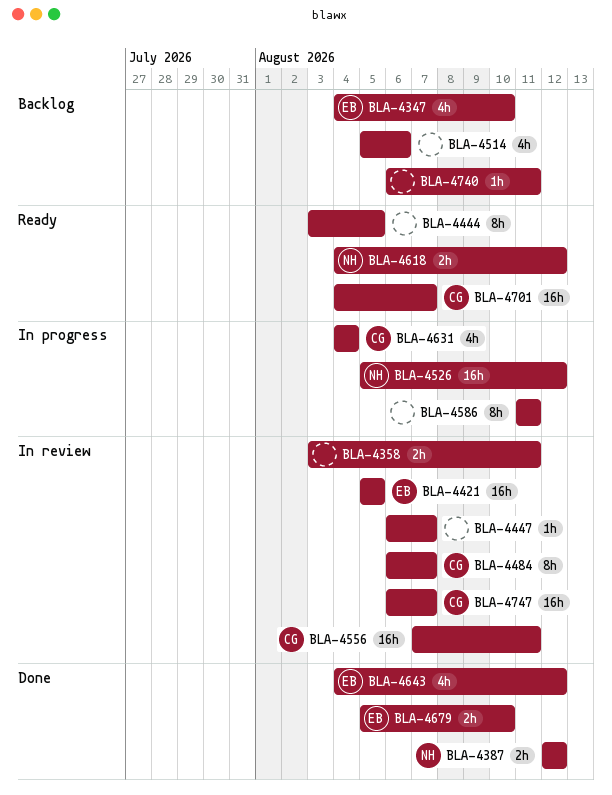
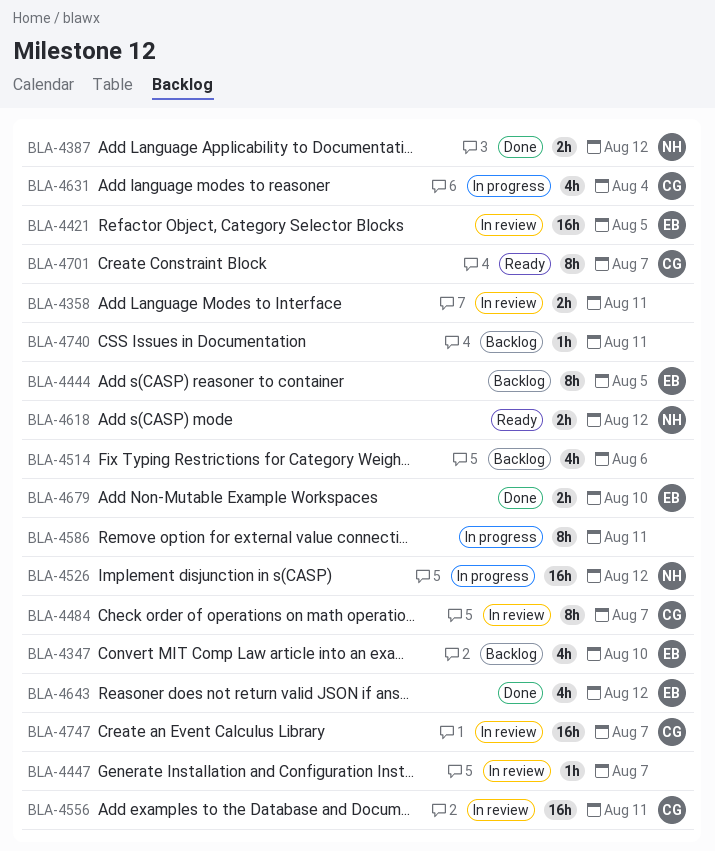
BLA-4444, status: Ready -> Backlog
BLA-4444, owner: none -> EB
BLA-4701, estimate: 16h -> 8h

